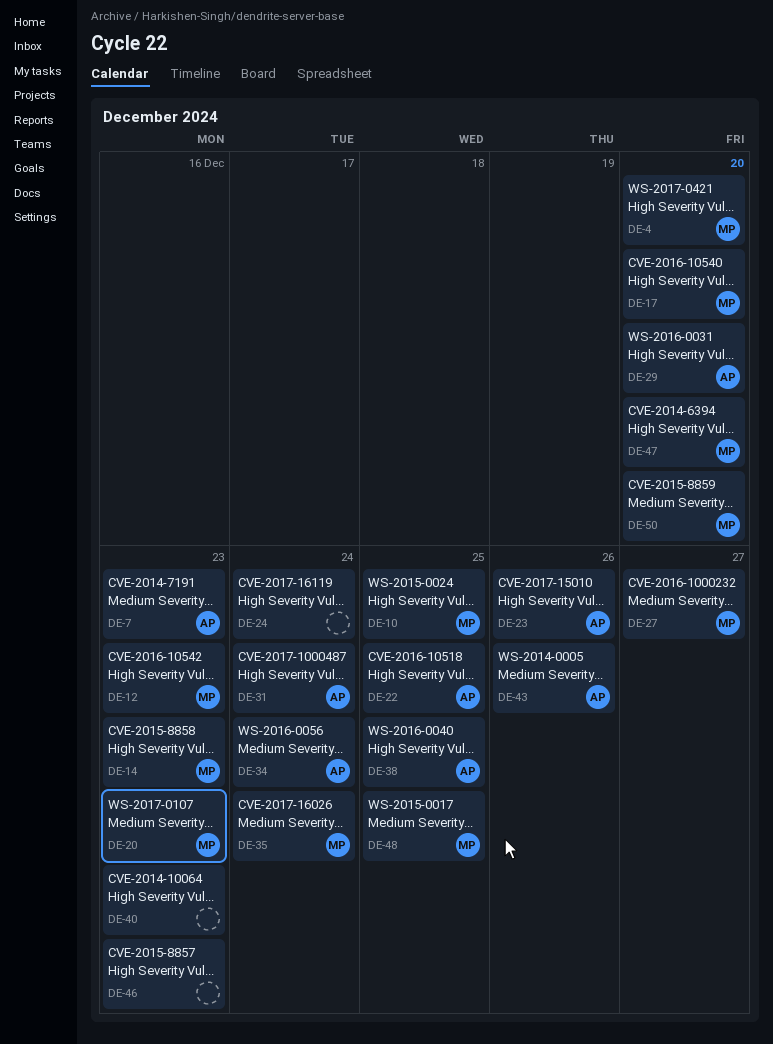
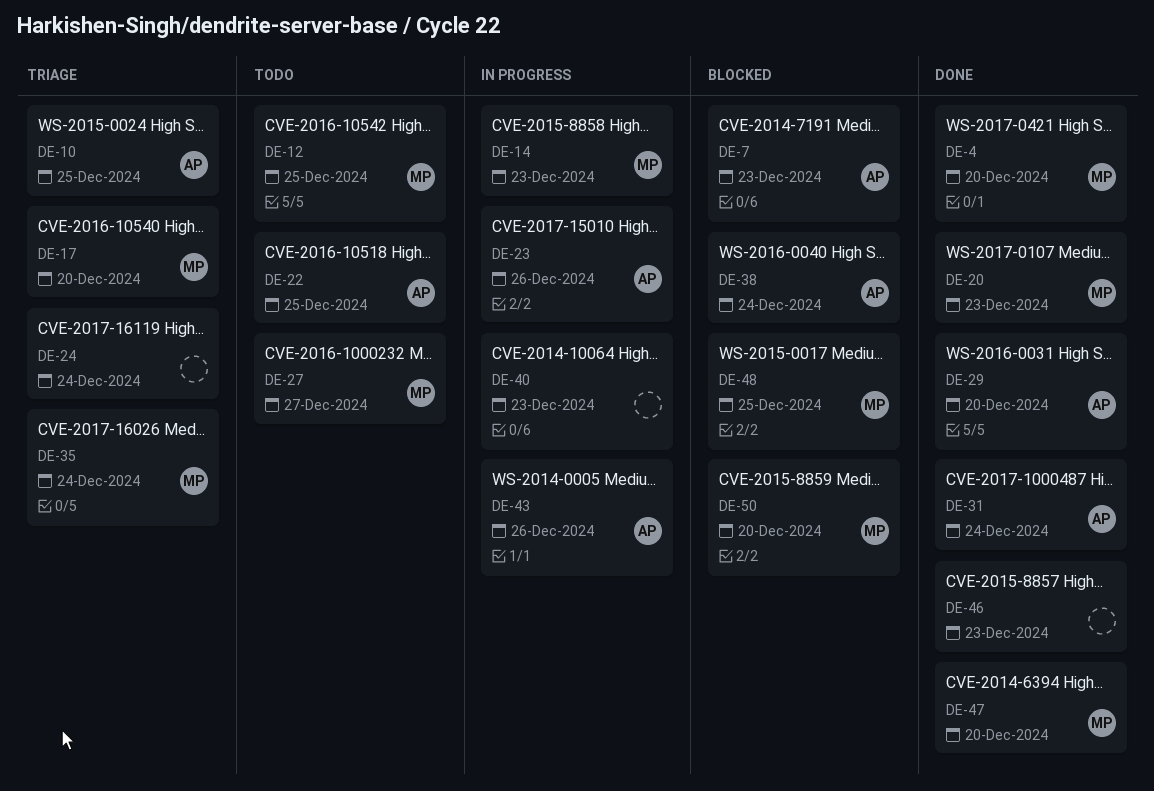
DE-10, owner: MP -> AP
DE-12, due: Dec 23 -> Dec 25
DE-34: present -> none
DE-38, due: Dec 25 -> Dec 24

